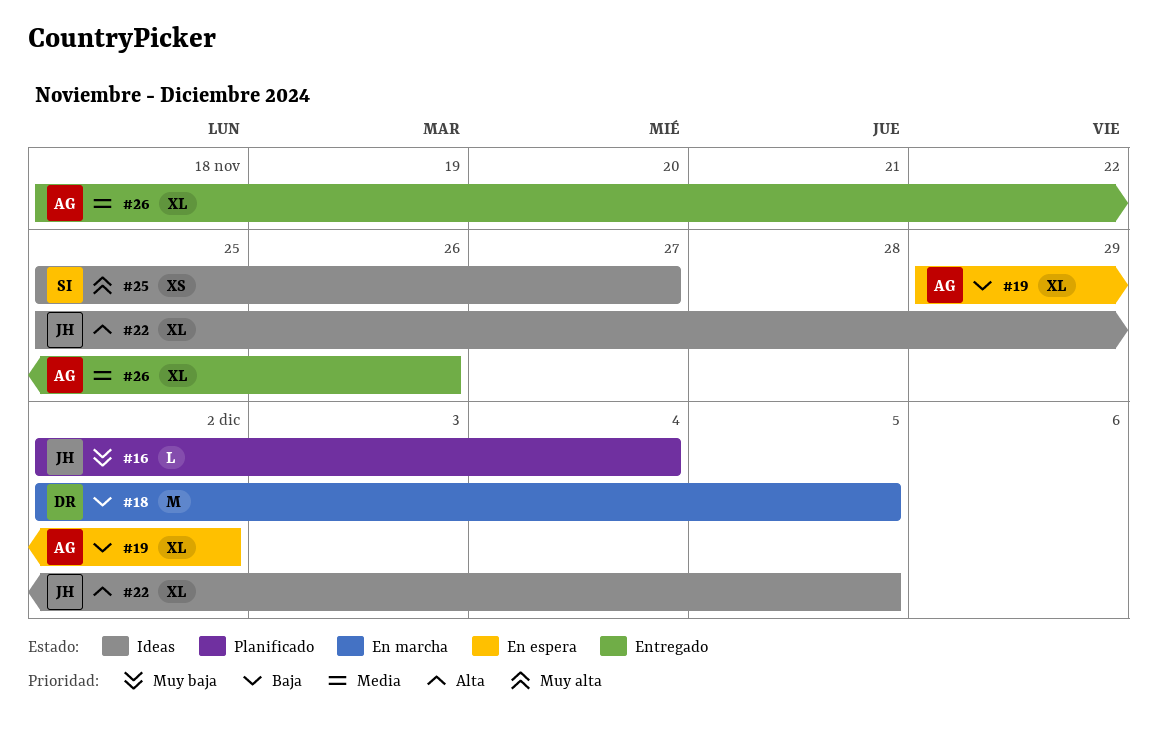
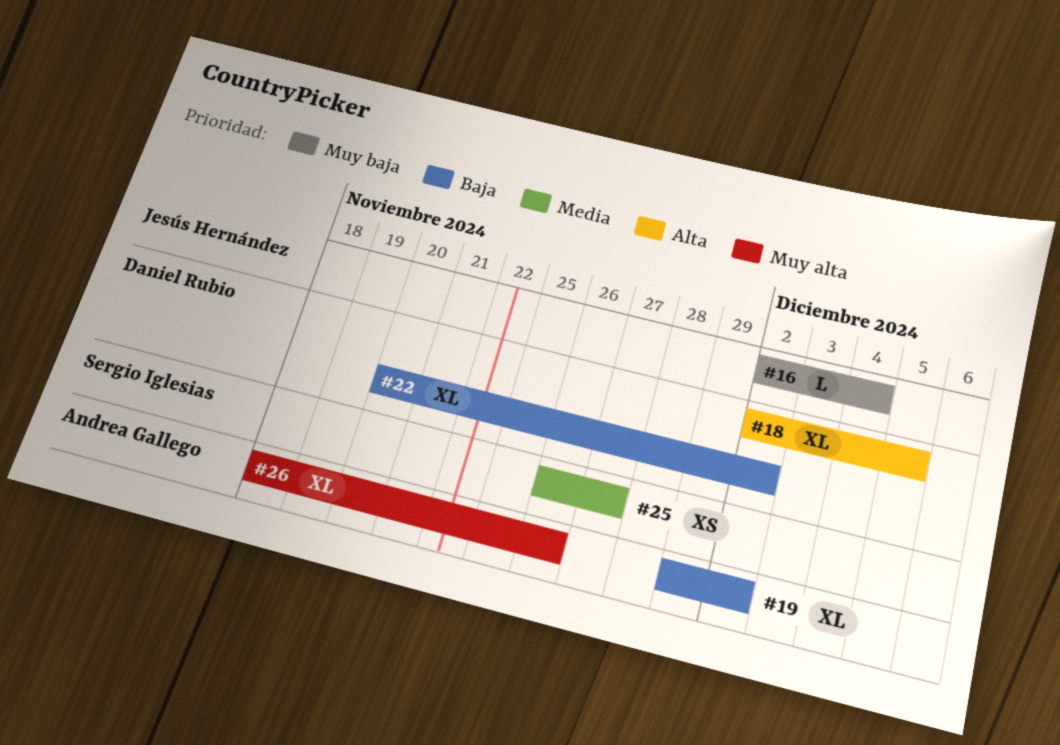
#18, priority: Baja -> Alta
#18, estimate: M -> XL
#22, owner: Jesús Hernández -> Daniel Rubio
#22, priority: Alta -> Baja
#22, start: Nov 25 -> Nov 20
#22, due: Dec 5 -> Dec 2
#25, priority: Muy alta -> Media
#25, start: Nov 25 -> Nov 26
#26, priority: Media -> Muy alta

